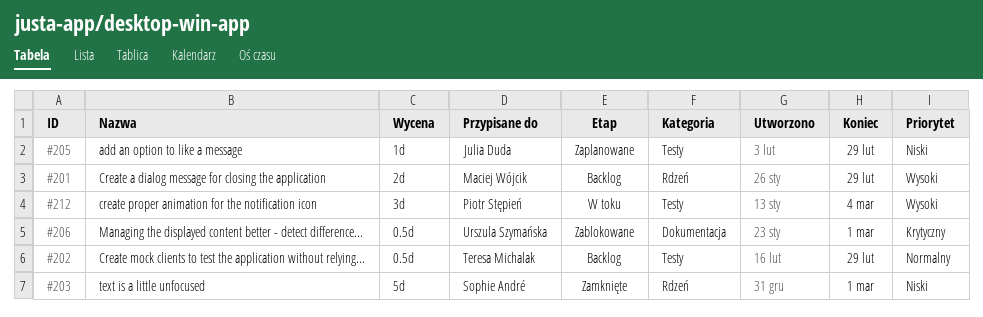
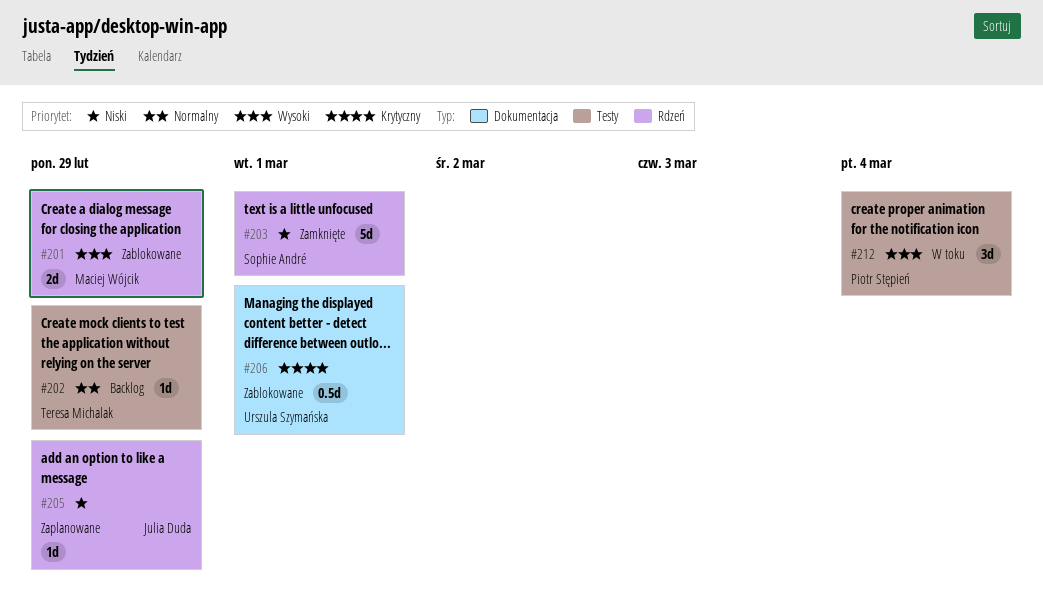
#201, status: Backlog -> Zablokowane
#202, estimate: 0.5d -> 1d
#205, label: Testy -> Rdzeń

